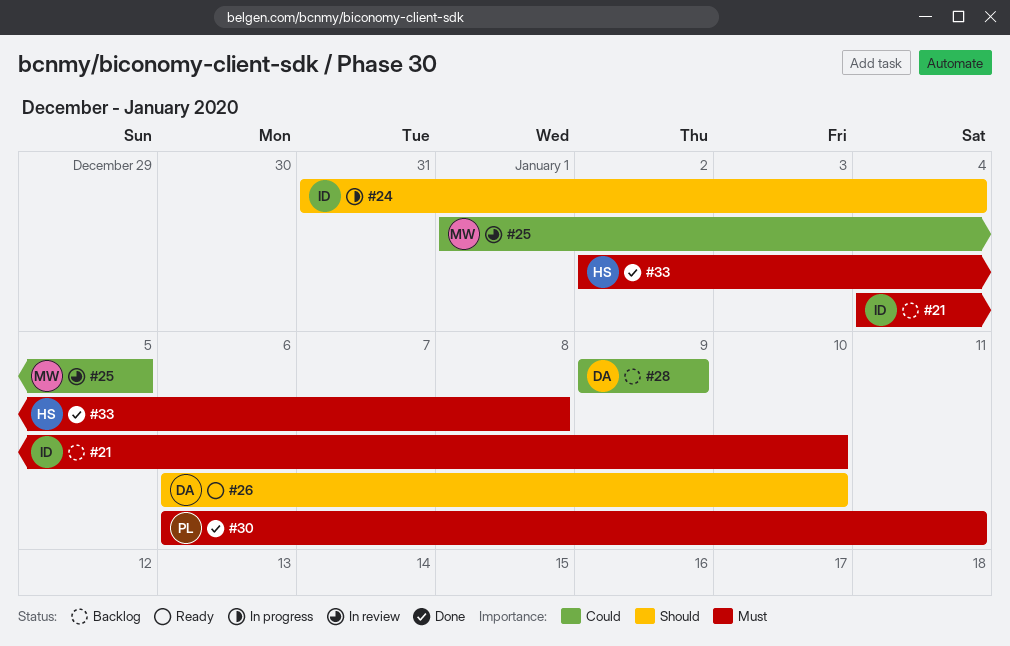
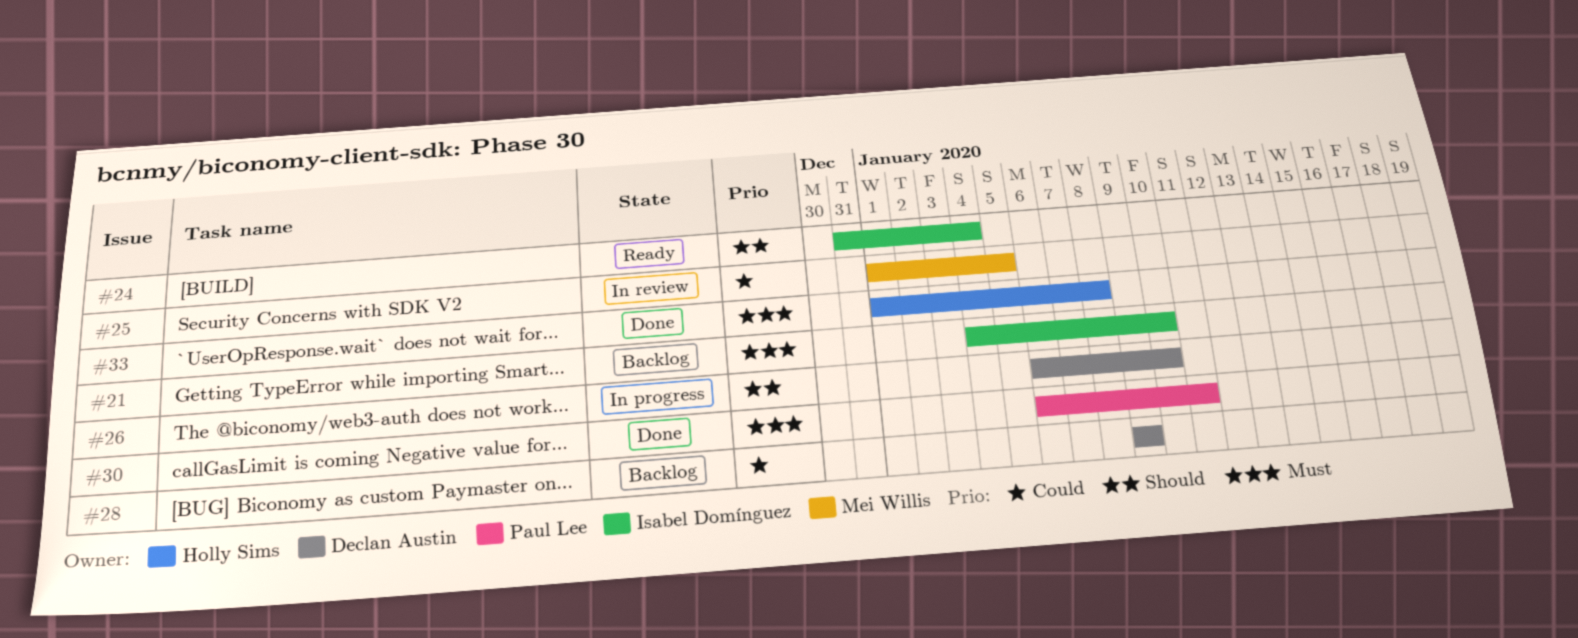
#24, status: In progress -> Ready
#26, status: Ready -> In progress
#33, start: Jan 2 -> Jan 1

